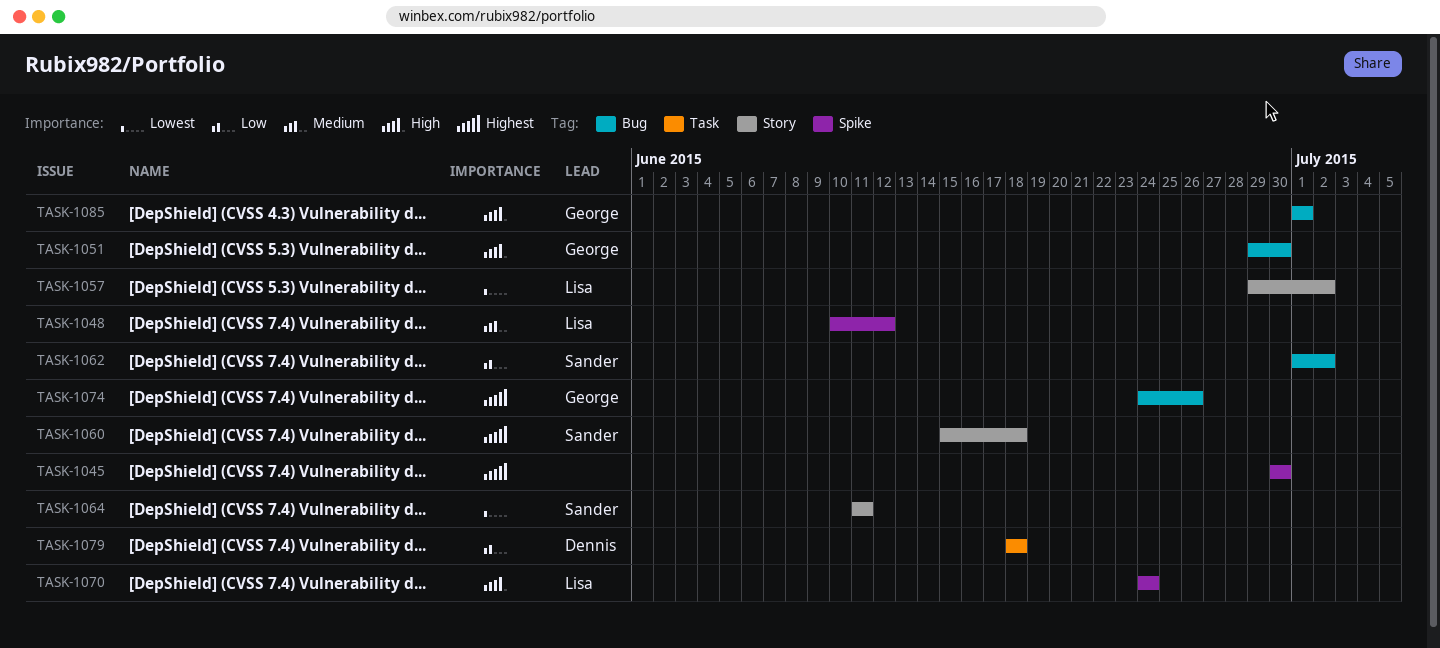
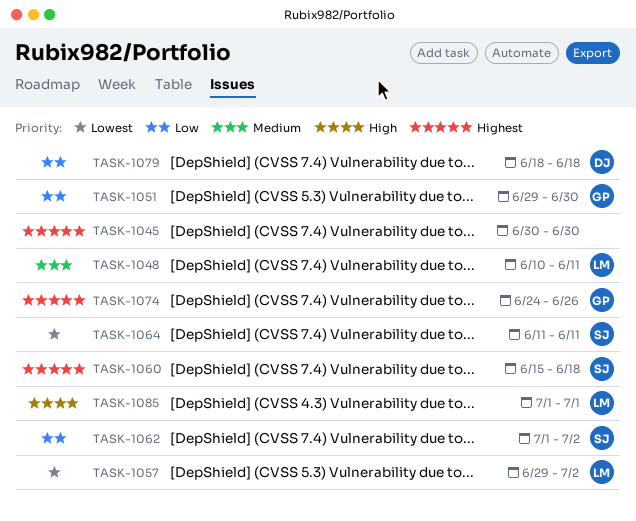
TASK-1048, due: Jun 12 -> Jun 11
TASK-1051, priority: High -> Low
TASK-1070: present -> none
TASK-1085, owner: George -> Lisa

